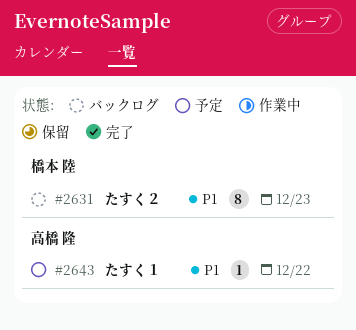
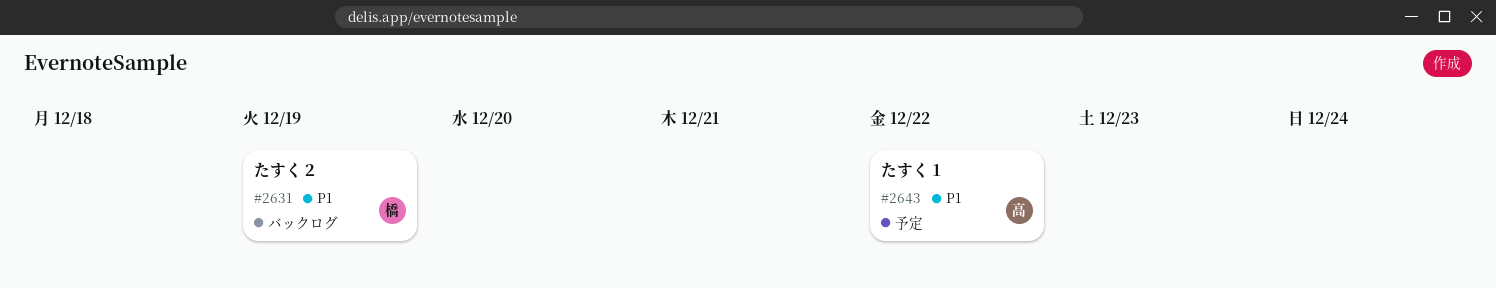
#2631, due: Dec 23 -> Dec 19

